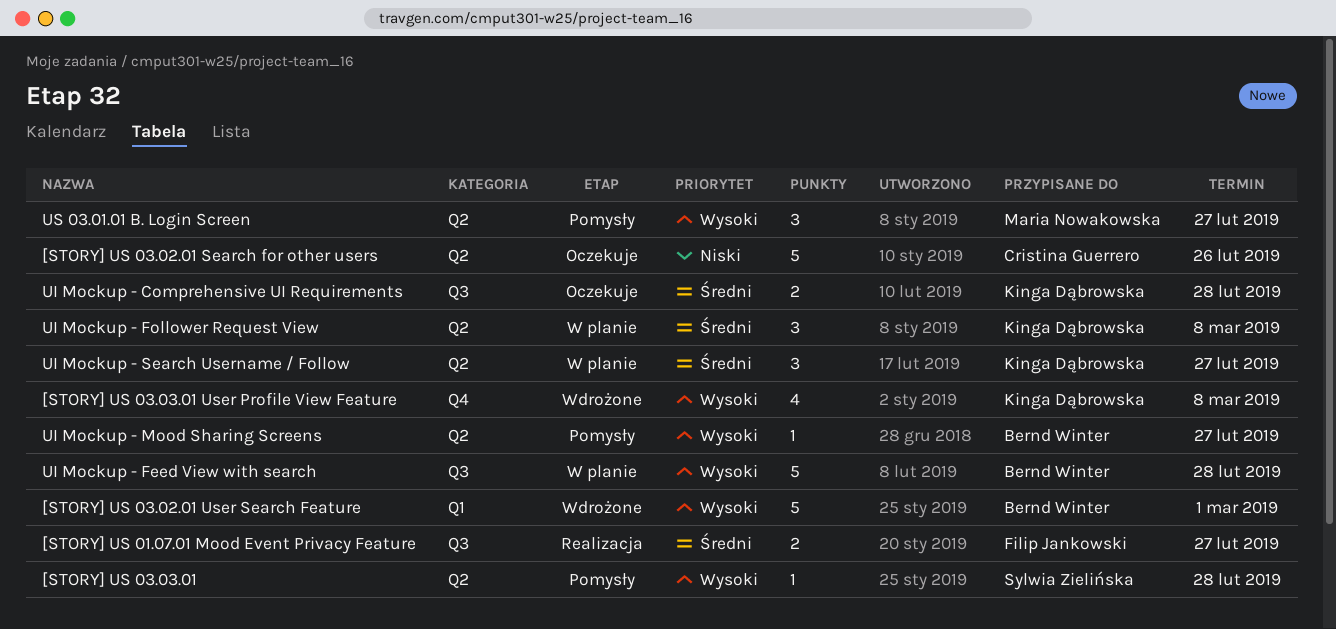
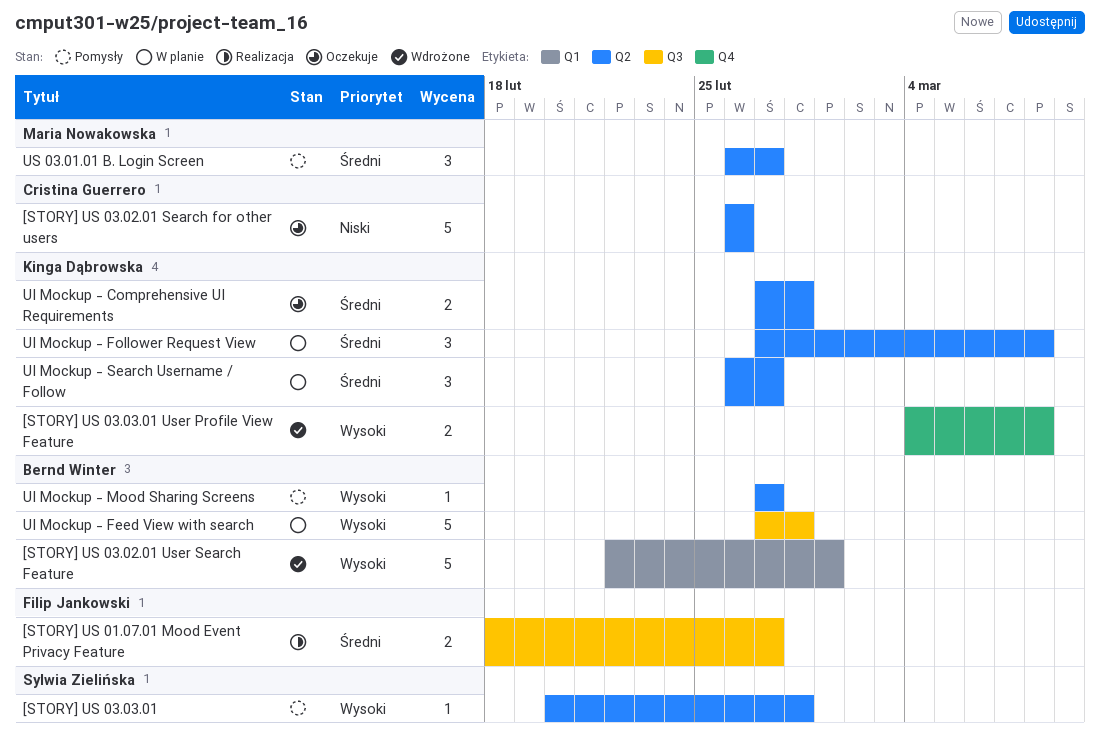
[STORY] US 03.03.01 User Profile View Feature, estimate: 4 -> 2
UI Mockup - Comprehensive UI Requirements, label: Q3 -> Q2
US 03.01.01 B. Login Screen, priority: Wysoki -> Średni

